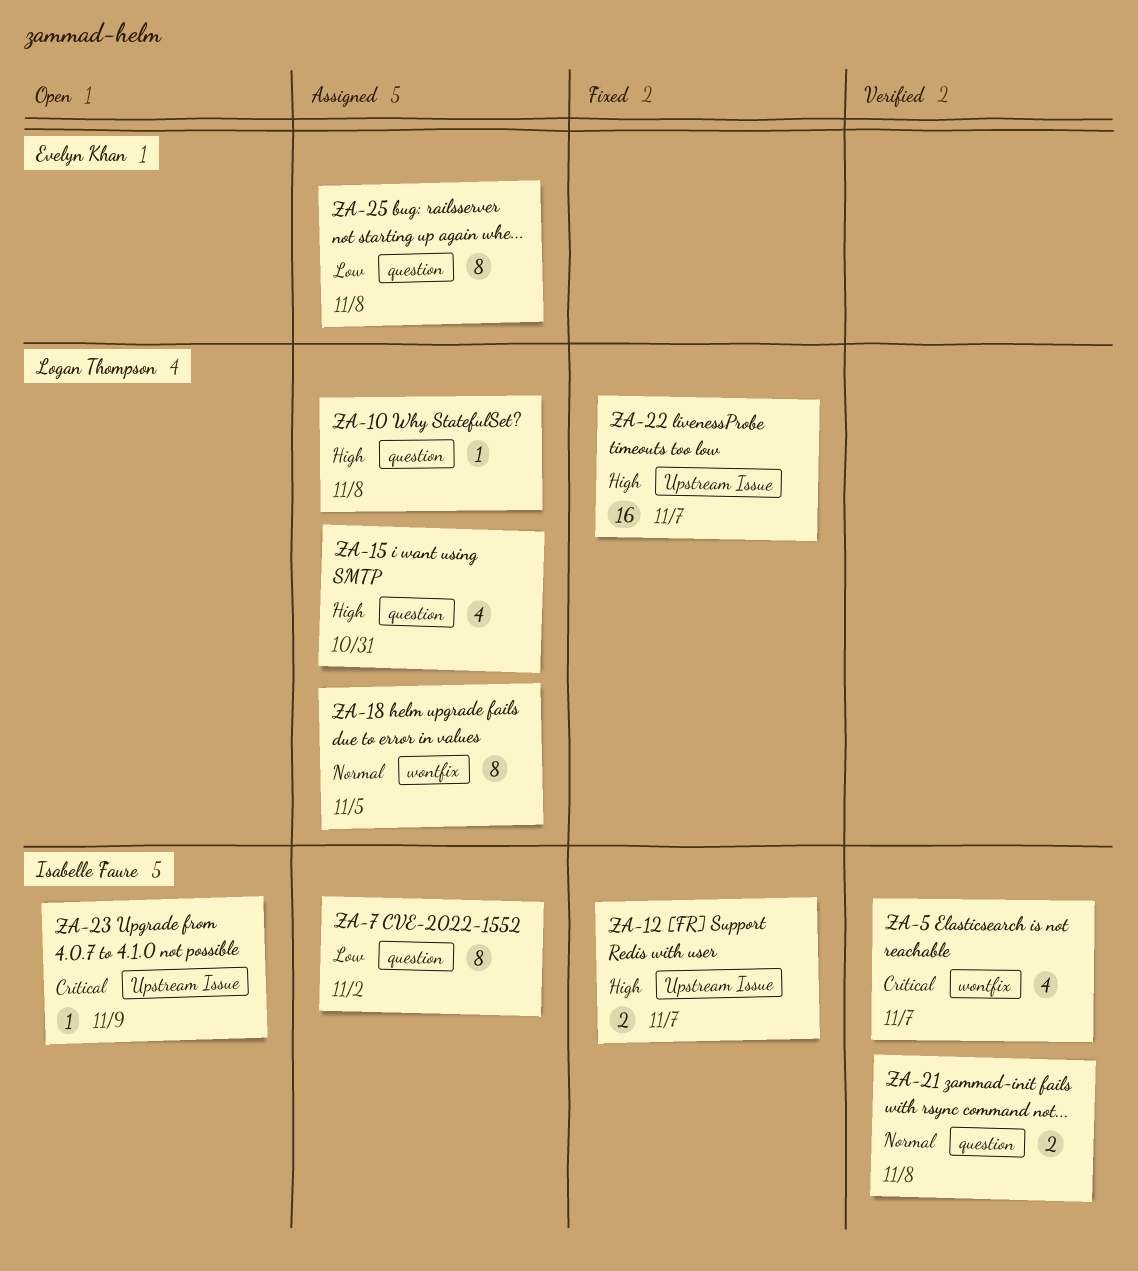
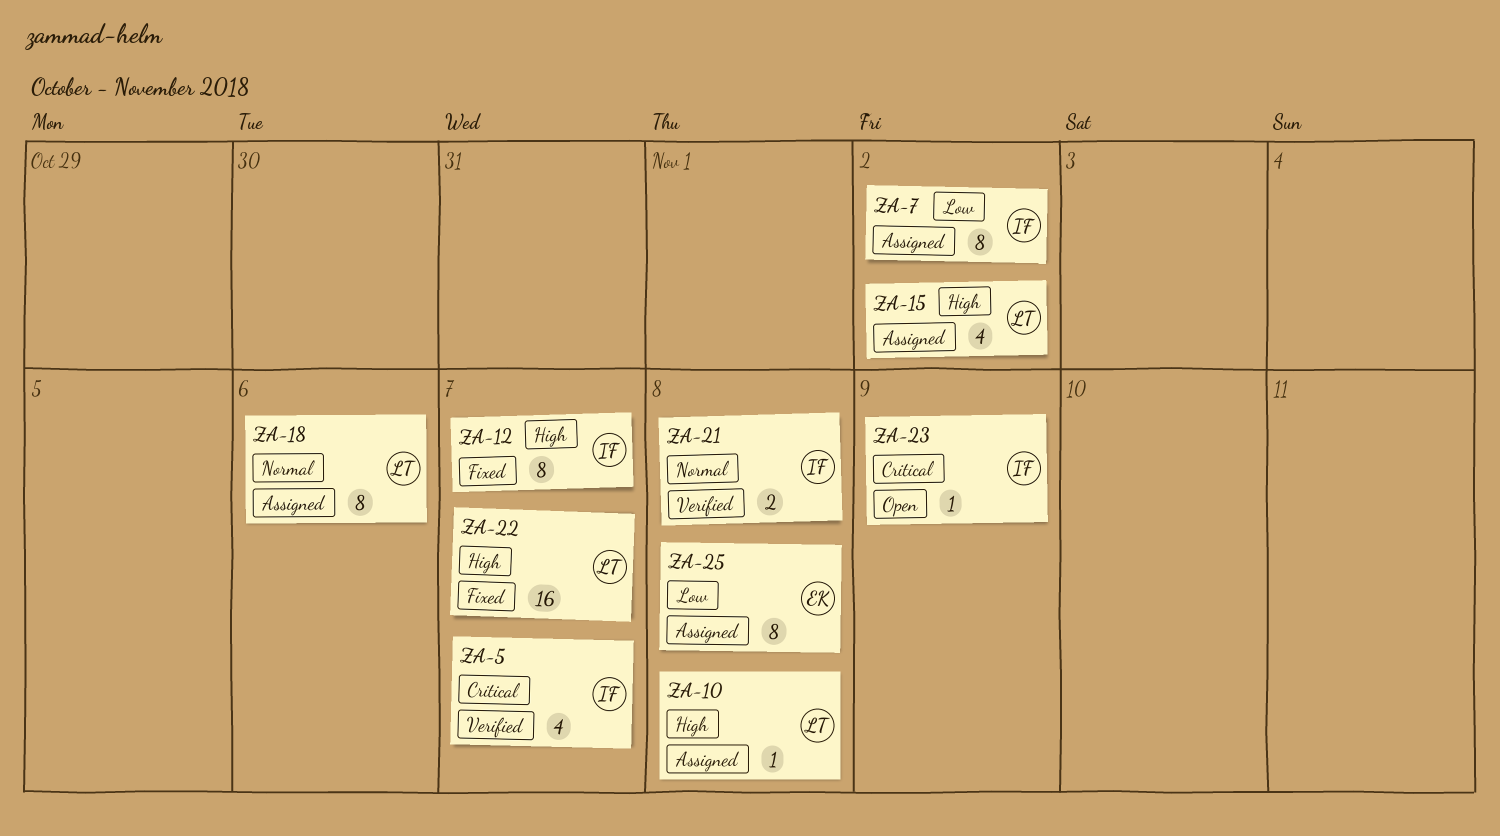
ZA-12, estimate: 2 -> 8
ZA-15, due: Oct 31 -> Nov 2
ZA-18, due: Nov 5 -> Nov 6

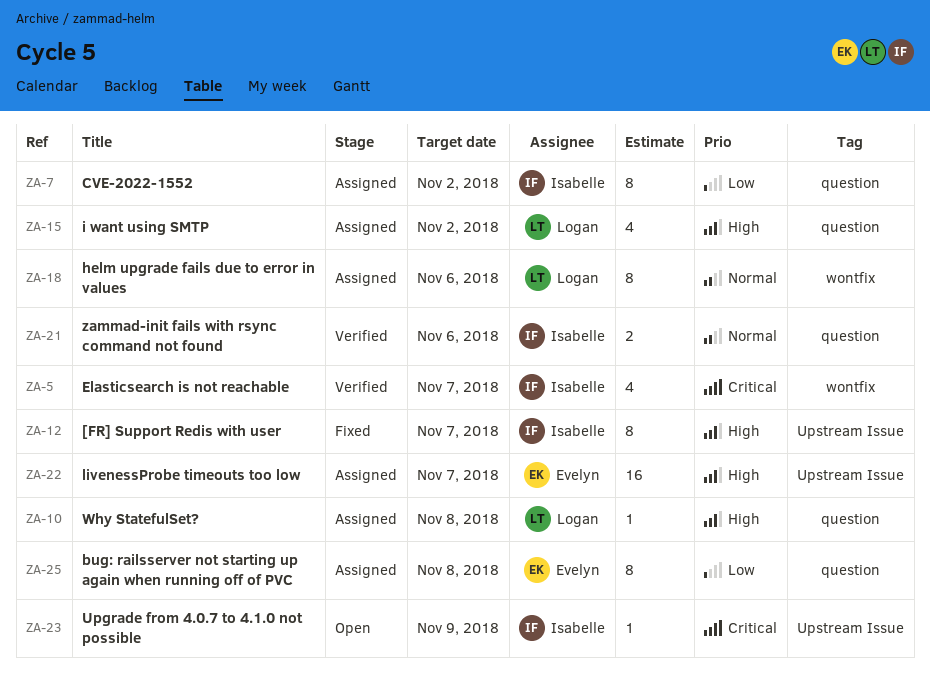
ZA-21, due: Nov 8 -> Nov 6
ZA-22, status: Fixed -> Assigned
ZA-22, owner: Logan -> Evelyn

